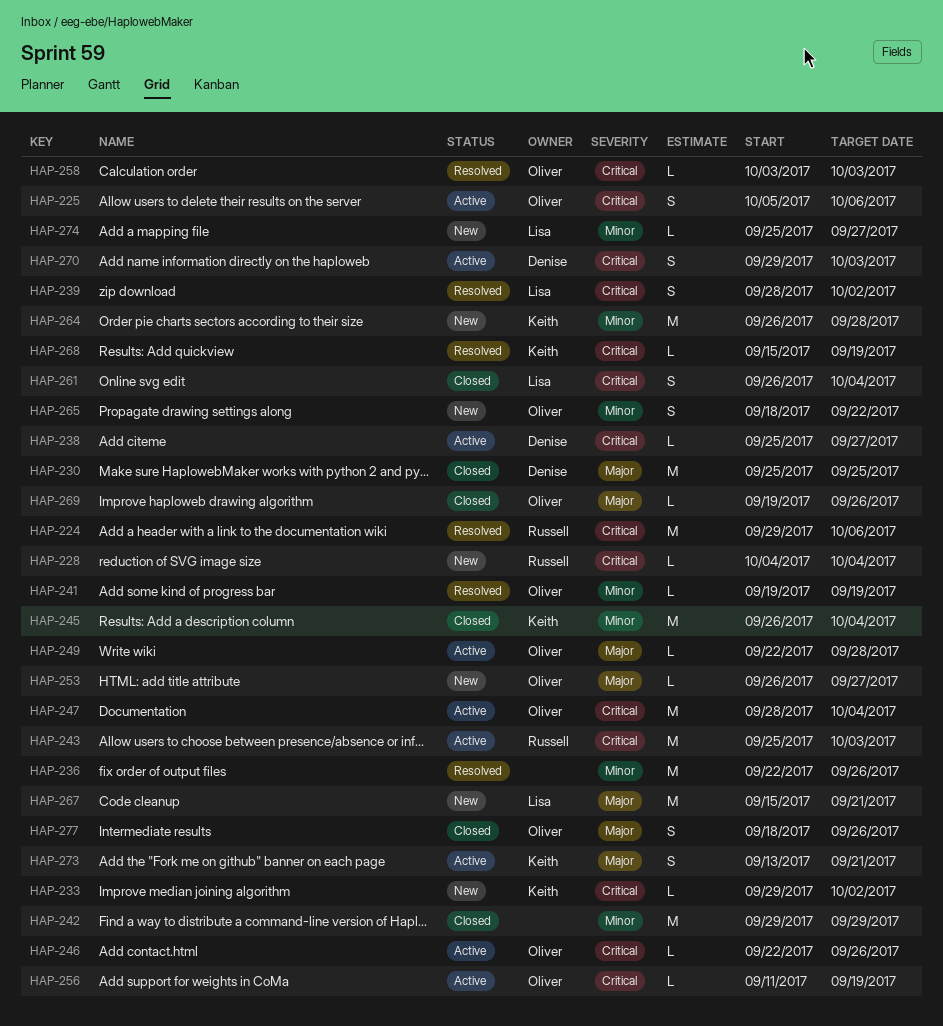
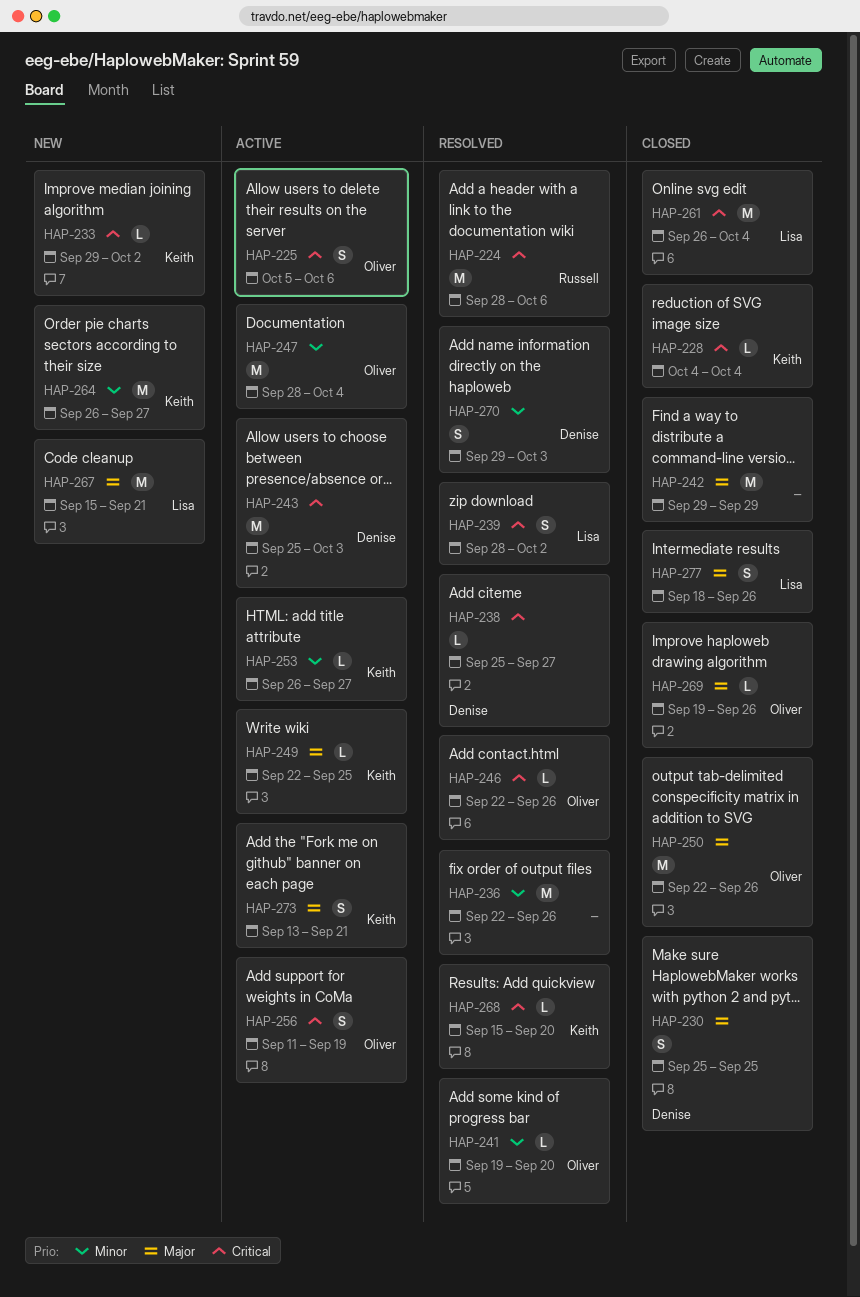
HAP-224, start: Sep 29 -> Sep 28
HAP-228, status: New -> Closed
HAP-228, owner: Russell -> Keith
HAP-230, estimate: M -> S
HAP-238, status: Active -> Resolved
HAP-241, due: Sep 19 -> Sep 20
HAP-242, priority: Minor -> Major
HAP-243, owner: Russell -> Denise
HAP-245: present -> none
HAP-246, status: Active -> Resolved
HAP-247, priority: Critical -> Minor
HAP-249, owner: Oliver -> Keith
HAP-249, due: Sep 28 -> Sep 25
HAP-250: none -> present
HAP-253, status: New -> Active
HAP-253, owner: Oliver -> Keith
HAP-253, priority: Major -> Minor
HAP-256, estimate: L -> S
HAP-258: present -> none
HAP-261, estimate: S -> M
HAP-264, due: Sep 28 -> Sep 27
HAP-265: present -> none
HAP-268, due: Sep 19 -> Sep 20
HAP-270, status: Active -> Resolved
HAP-270, priority: Critical -> Minor
HAP-274: present -> none
HAP-277, owner: Oliver -> Lisa

